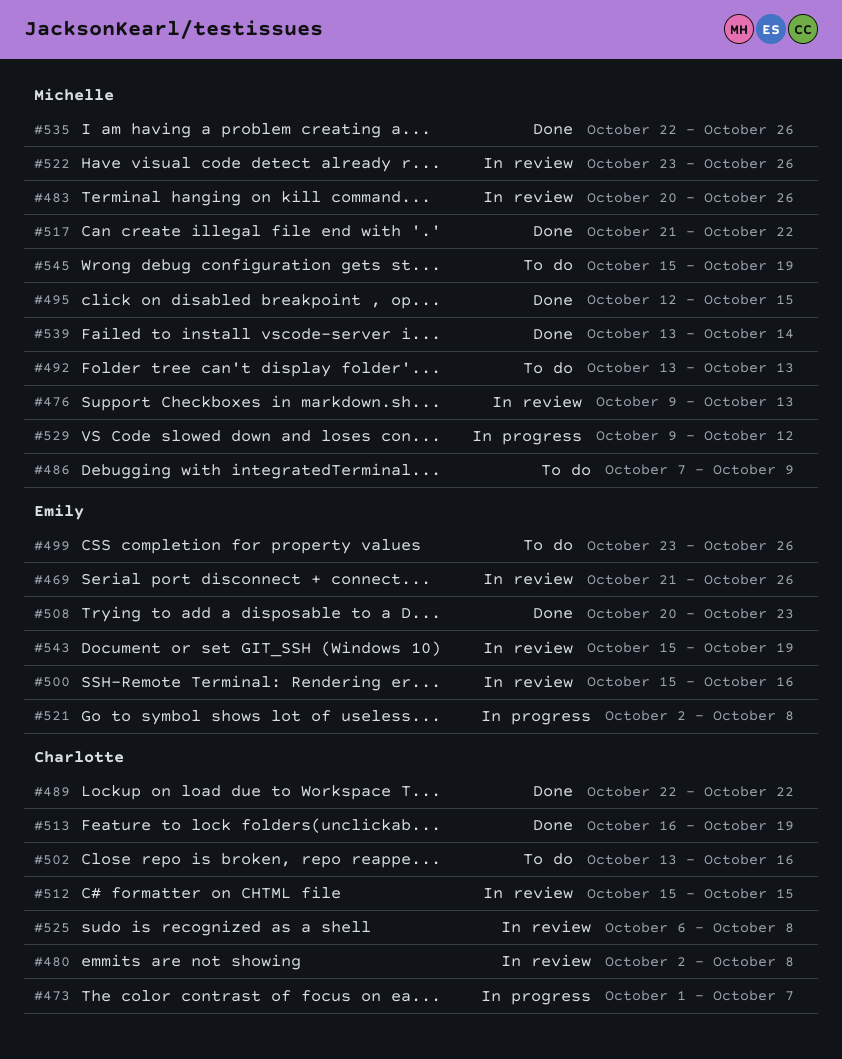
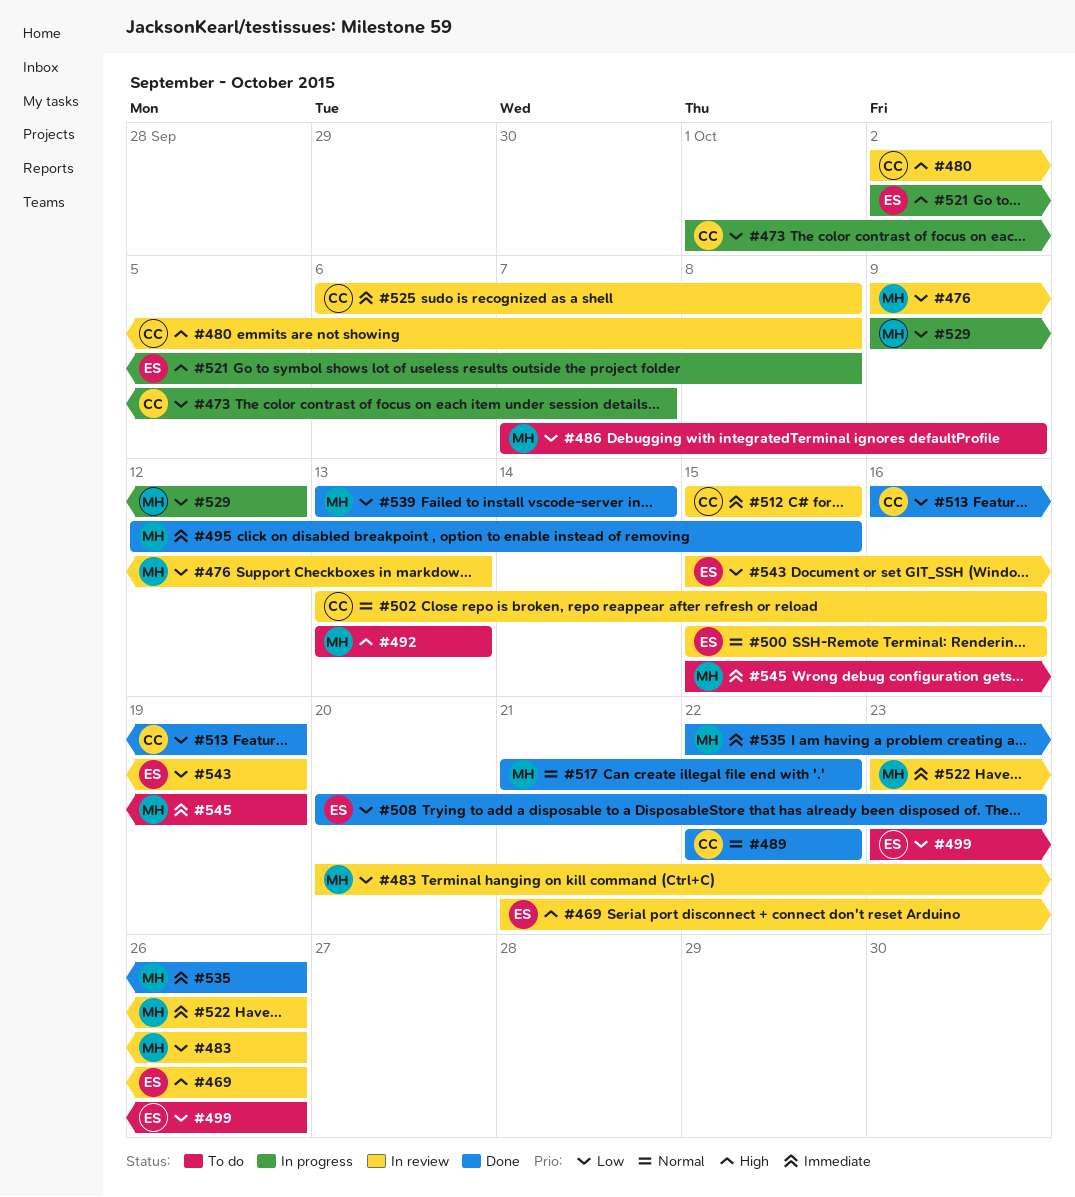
#502, status: To do -> In review

